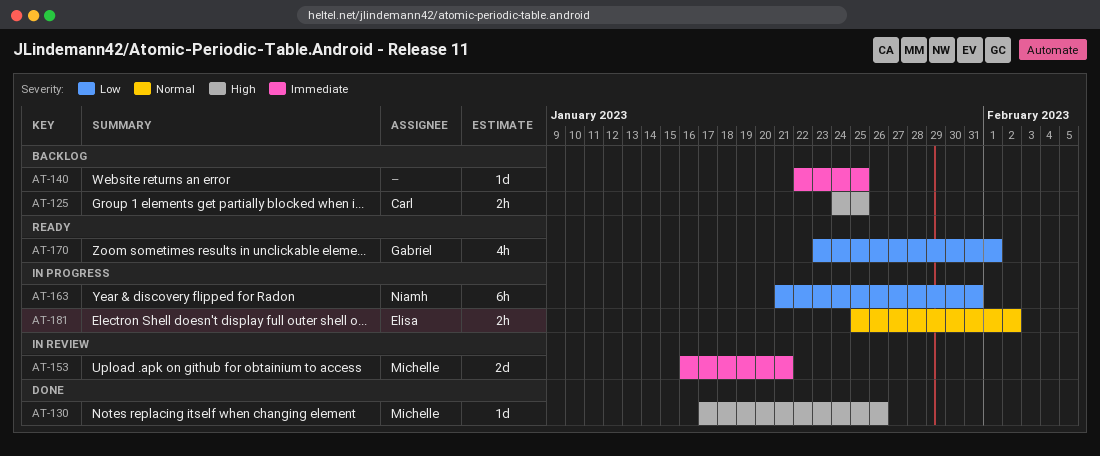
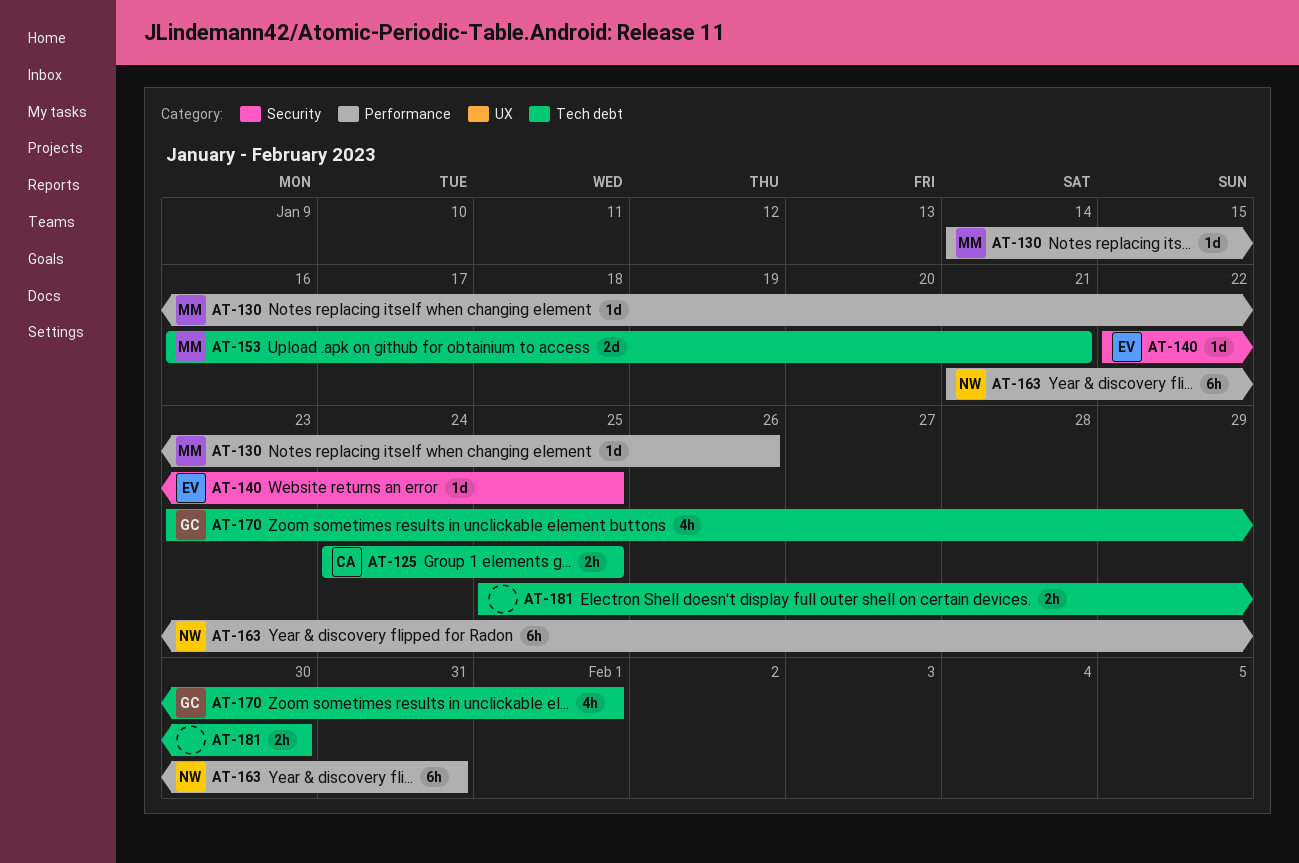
AT-130, start: Jan 17 -> Jan 14
AT-140, owner: none -> Elisa
AT-181, owner: Elisa -> none
AT-181, due: Feb 2 -> Jan 30

